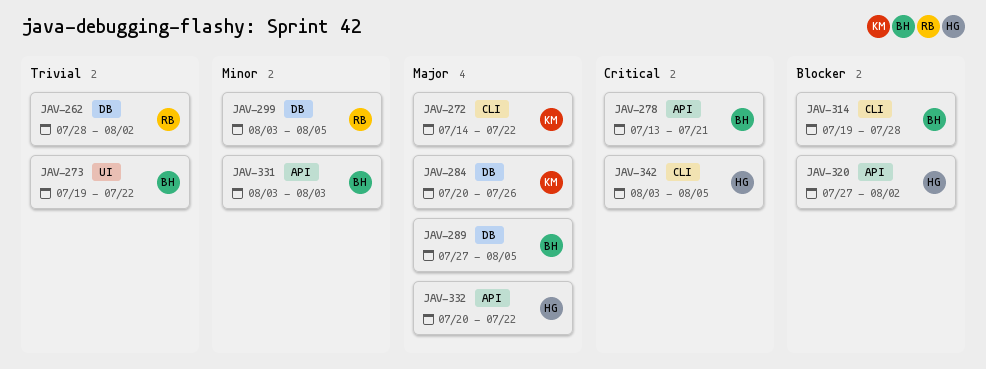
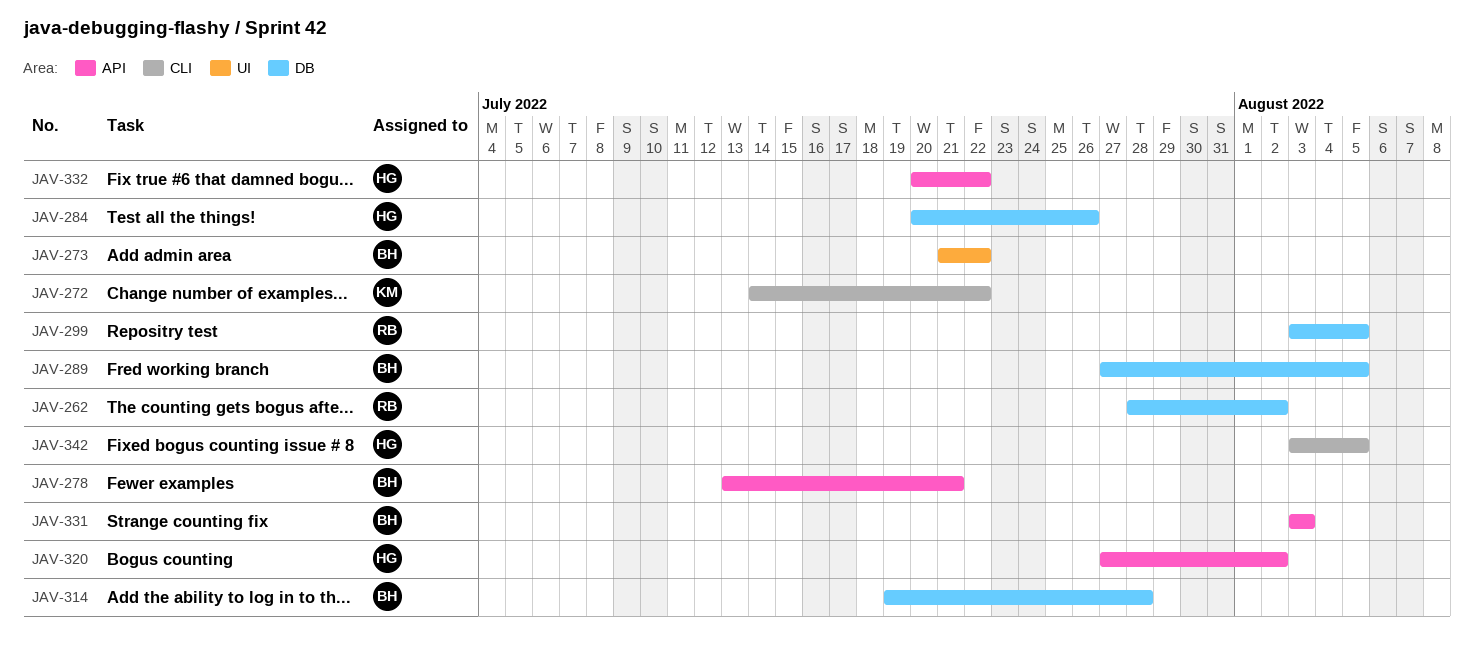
JAV-273, start: Jul 19 -> Jul 21
JAV-284, owner: KM -> HG
JAV-314, label: CLI -> DB

